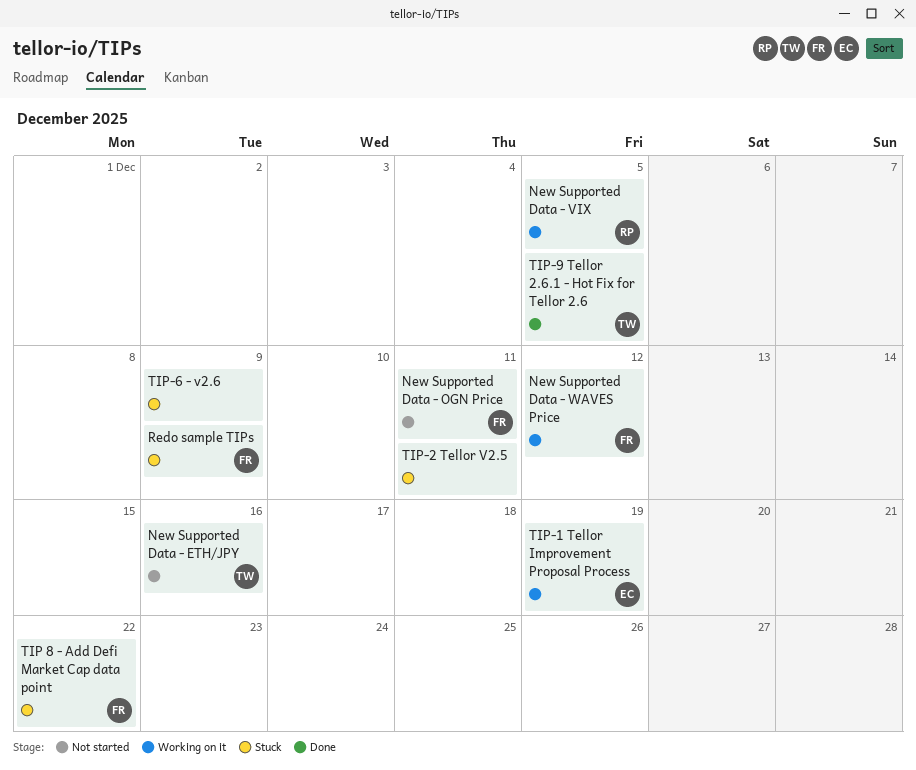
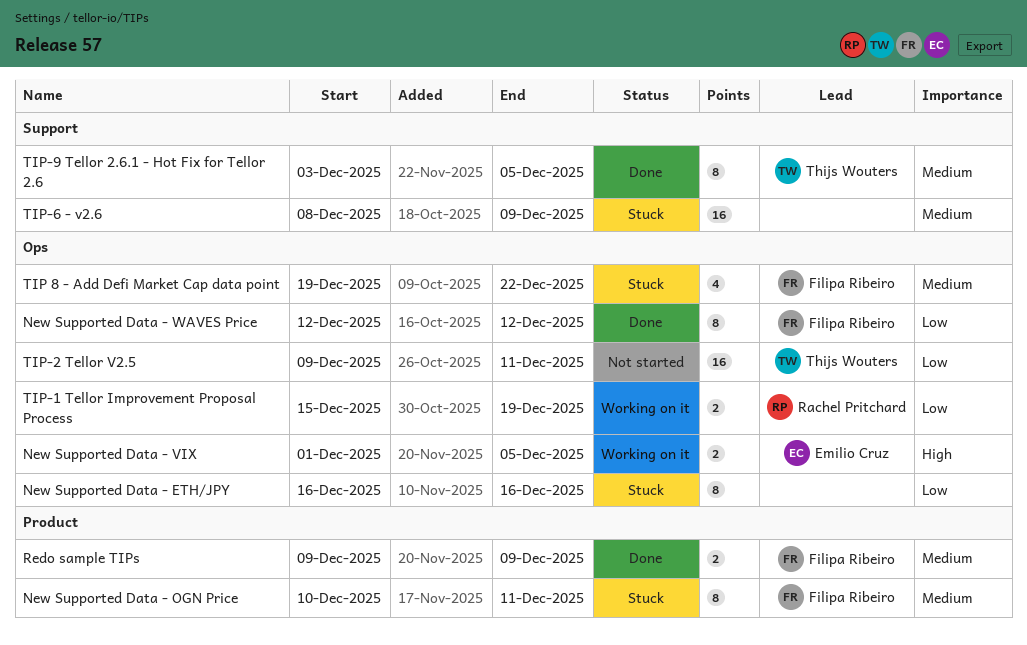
New Supported Data - ETH/JPY, status: Not started -> Stuck
New Supported Data - ETH/JPY, owner: Thijs Wouters -> none
New Supported Data - OGN Price, status: Not started -> Stuck
New Supported Data - VIX, owner: Rachel Pritchard -> Emilio Cruz
New Supported Data - WAVES Price, status: Working on it -> Done
Redo sample TIPs, status: Stuck -> Done
TIP-1 Tellor Improvement Proposal Process, owner: Emilio Cruz -> Rachel Pritchard
TIP-2 Tellor V2.5, status: Stuck -> Not started
TIP-2 Tellor V2.5, owner: none -> Thijs Wouters

